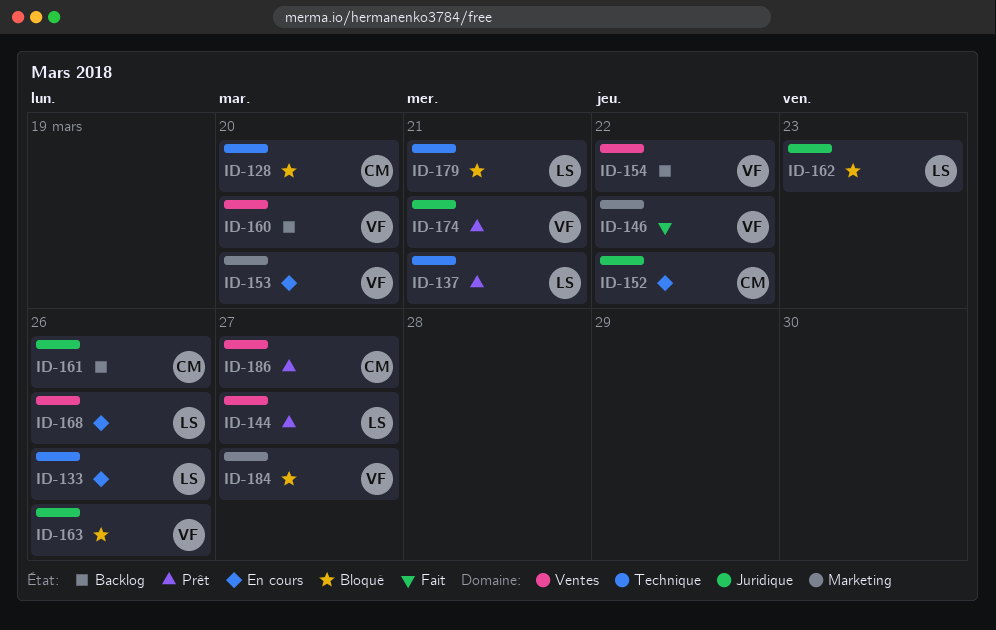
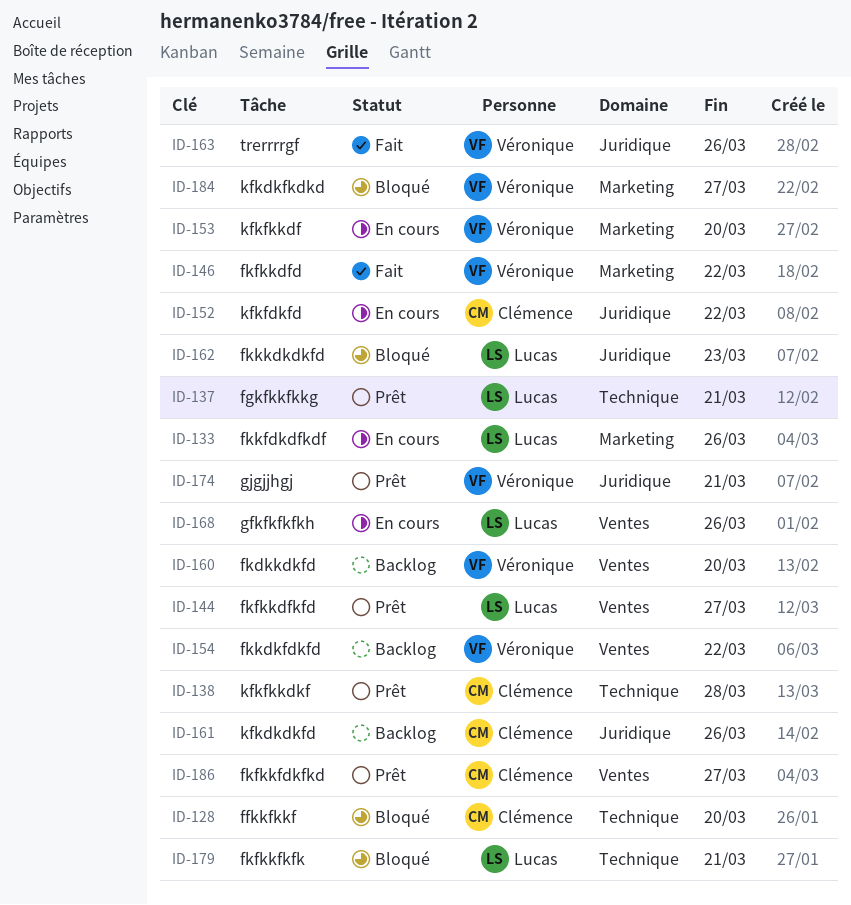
ID-133, label: Technique -> Marketing
ID-138: none -> present
ID-163, status: Bloqué -> Fait

